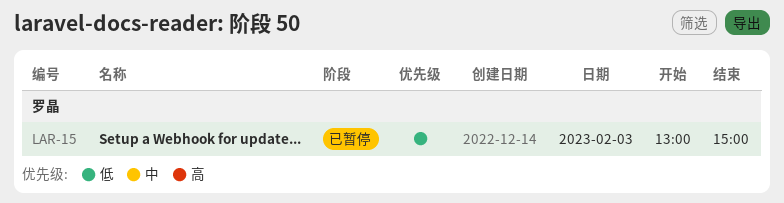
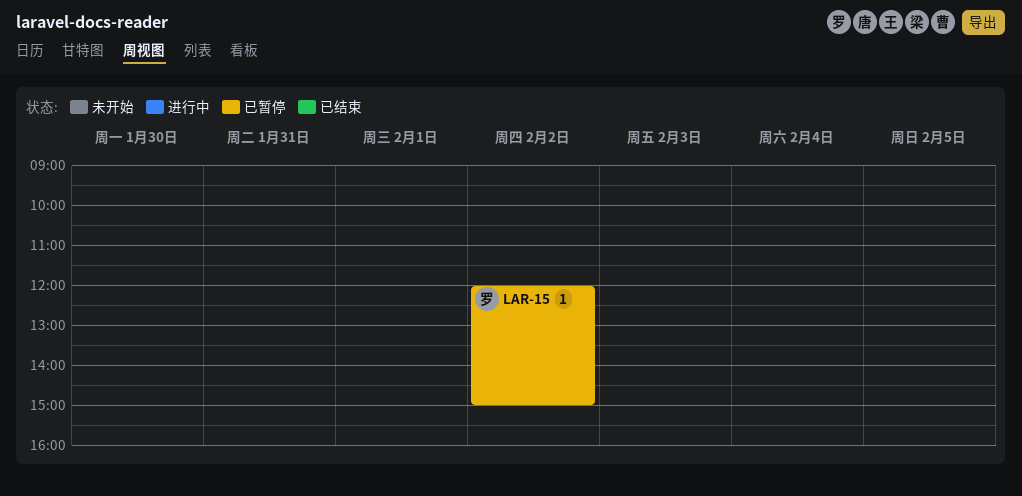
LAR-15, day: Feb 3 -> Feb 2
LAR-15, begins: 13:00 -> 12:00

